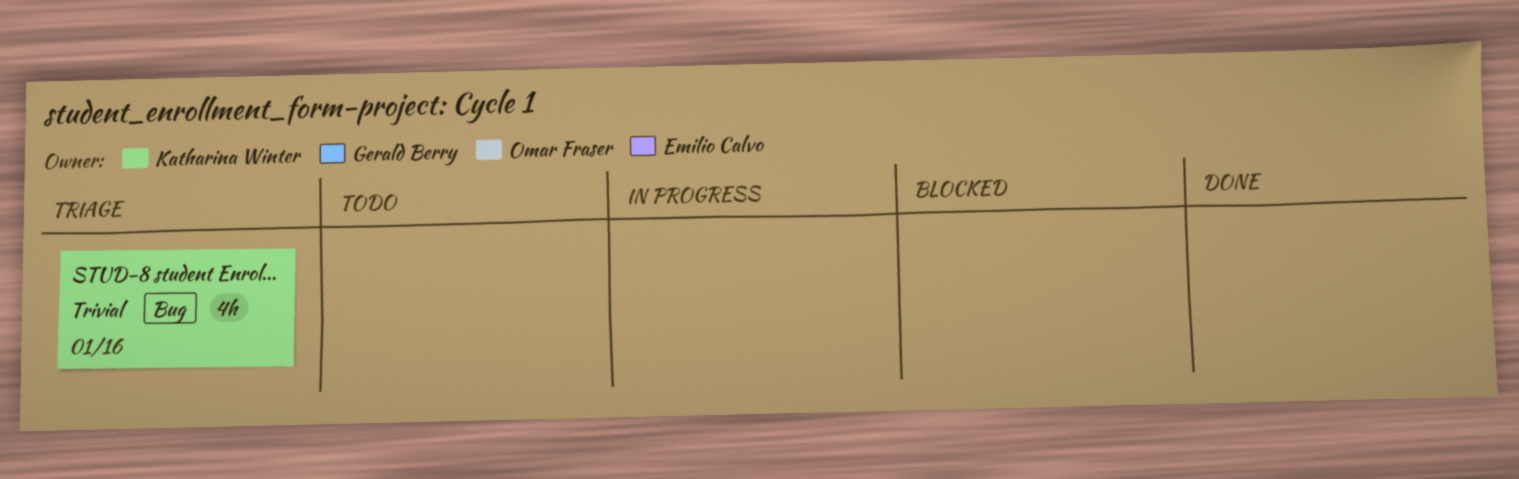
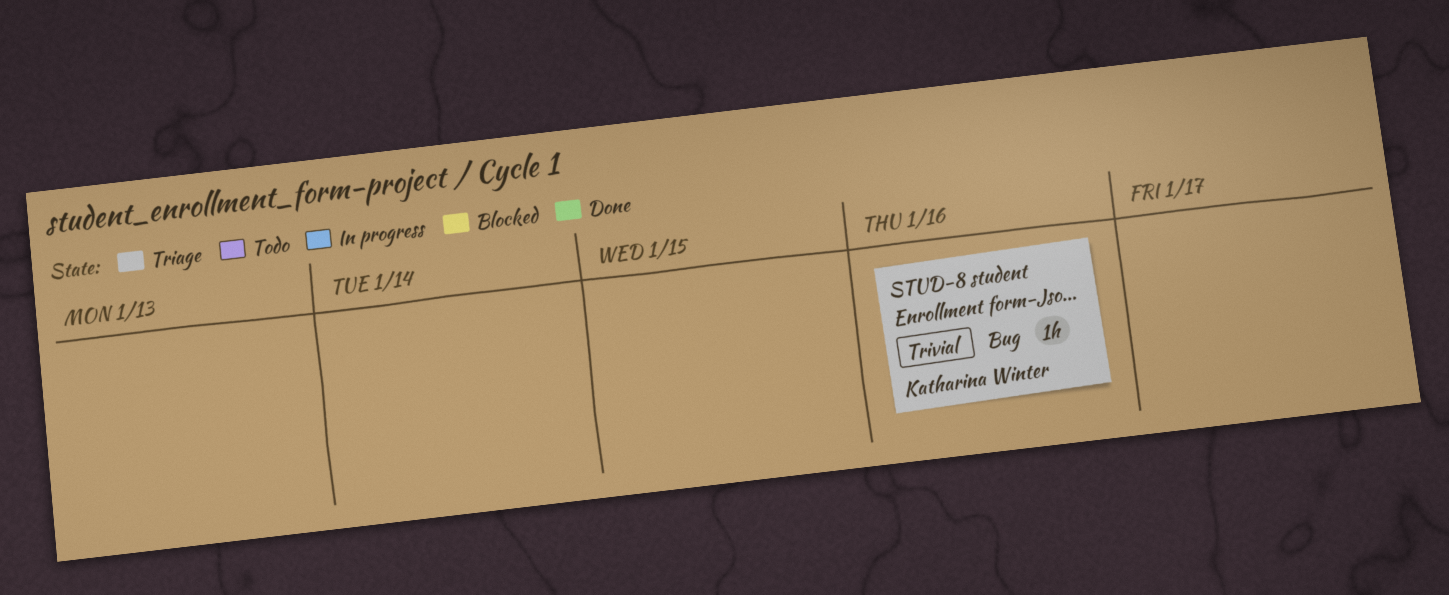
STUD-8, estimate: 4h -> 1h

